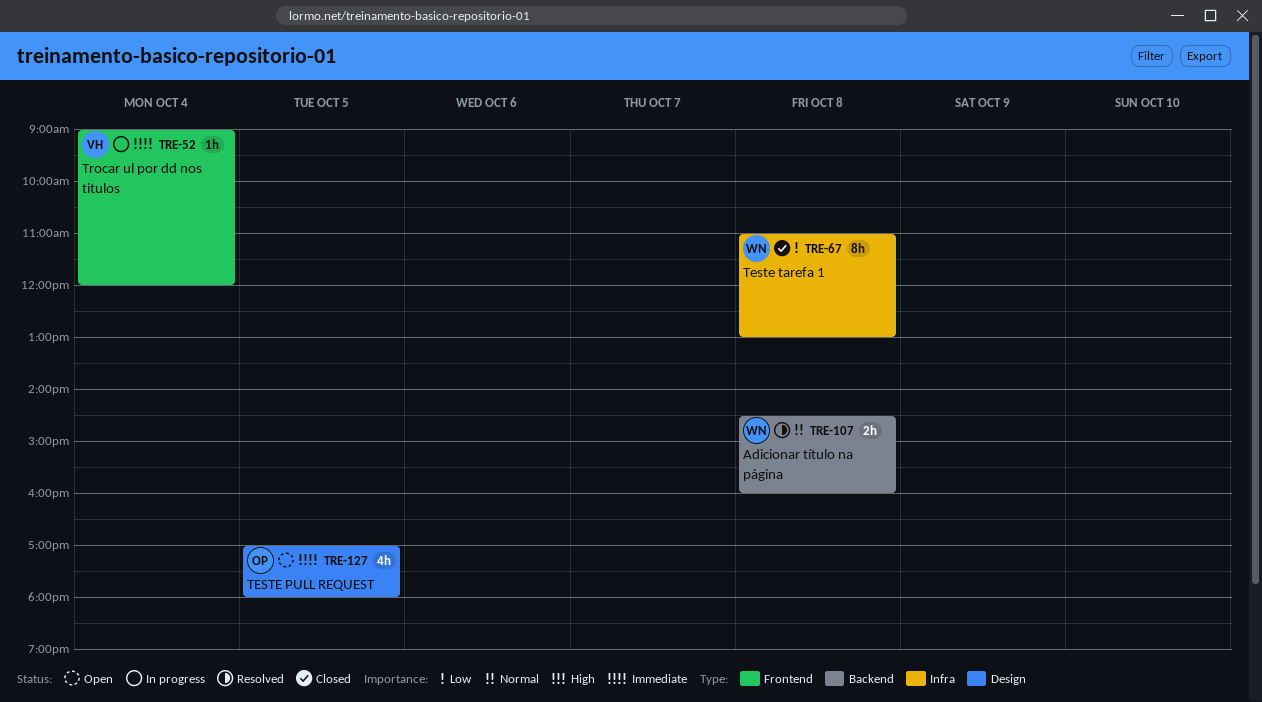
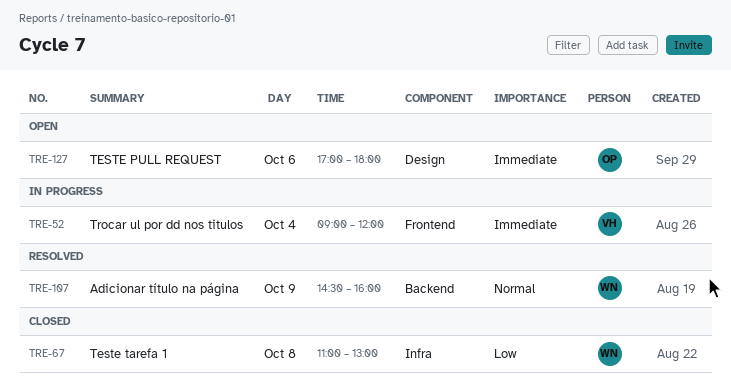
TRE-107, day: Oct 8 -> Oct 9
TRE-127, day: Oct 5 -> Oct 6

